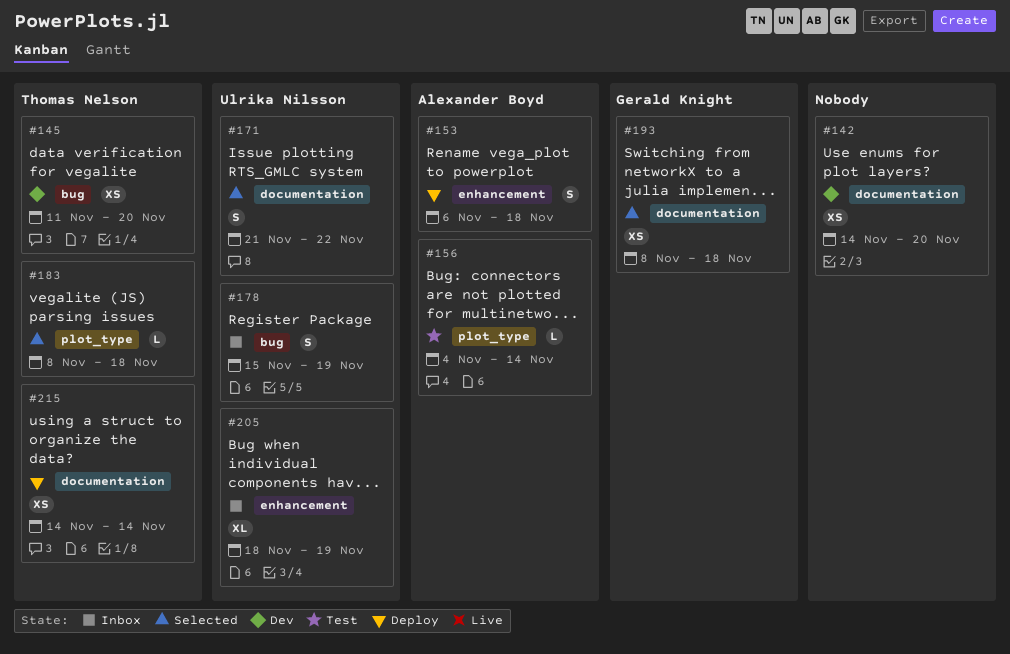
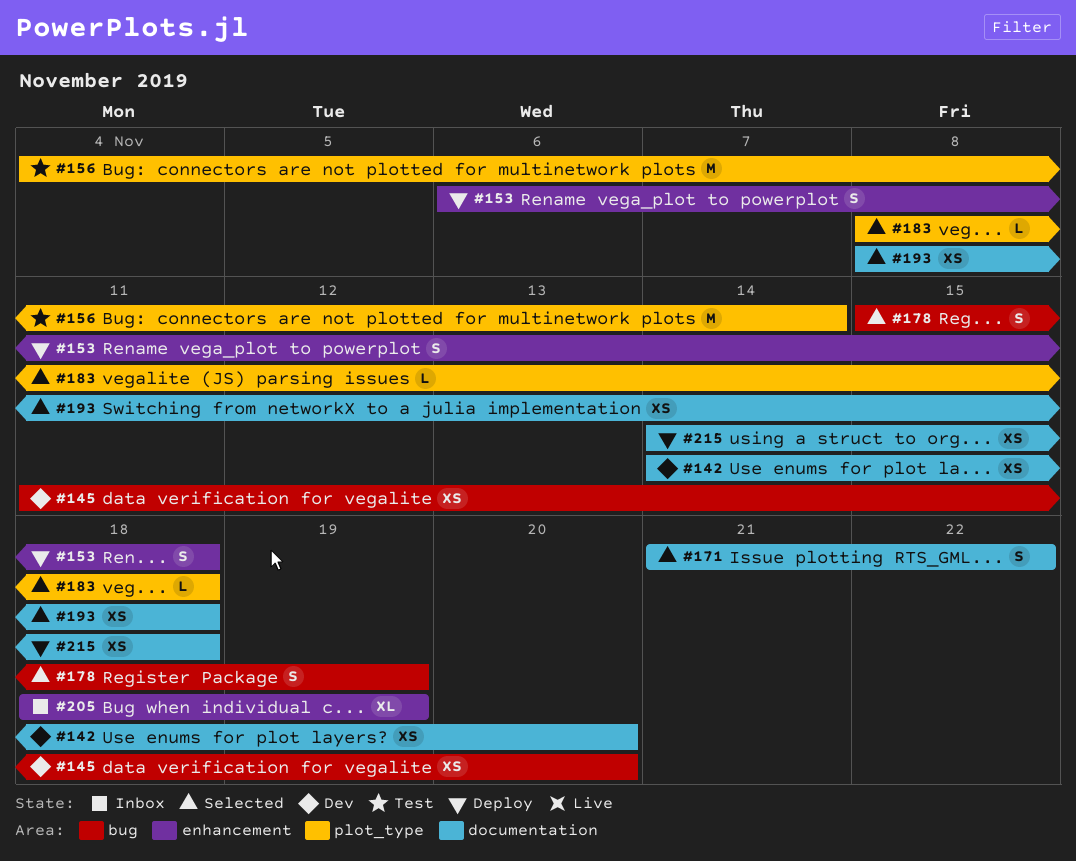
#156, estimate: L -> M
#178, status: Inbox -> Selected
#215, due: Nov 14 -> Nov 18

